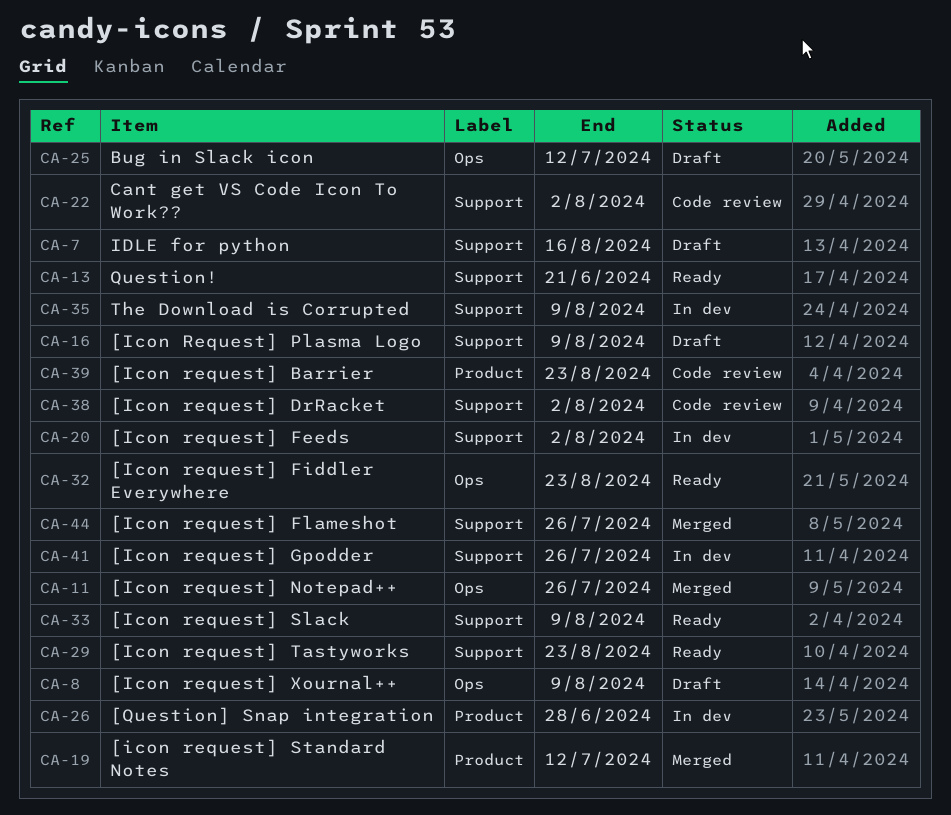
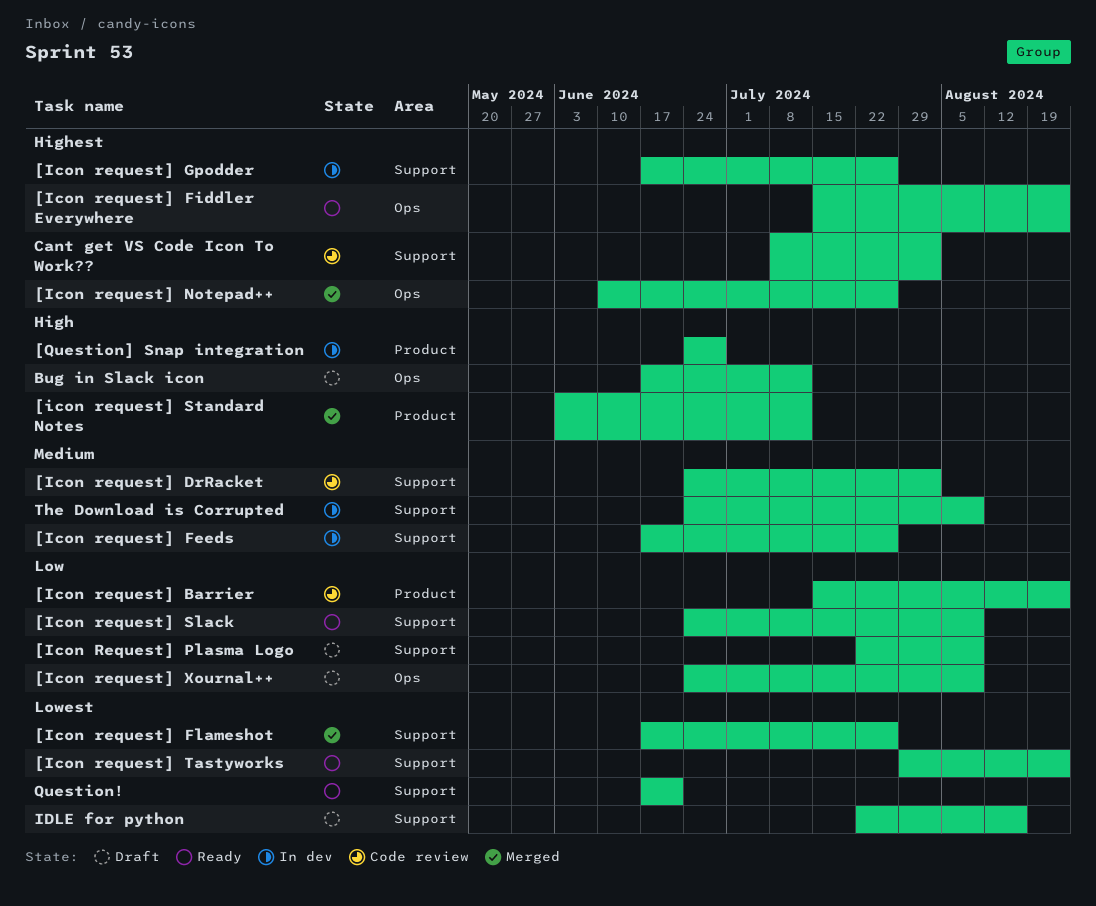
[Icon request] Feeds, due: Aug 2 -> Jul 26

